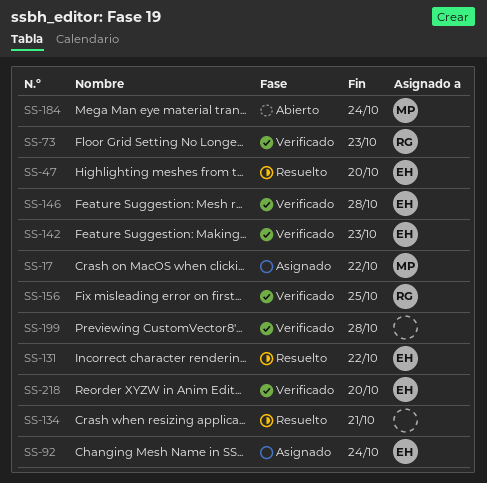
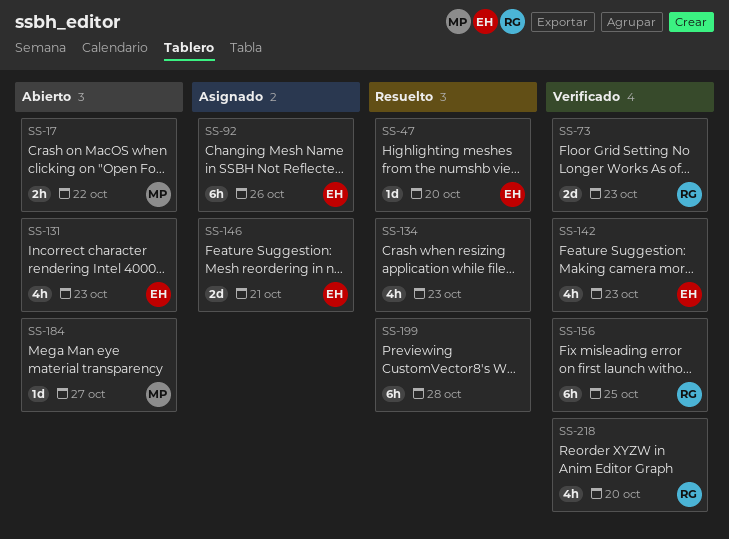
SS-17, status: Asignado -> Abierto
SS-92, due: Oct 24 -> Oct 26
SS-131, status: Resuelto -> Abierto
SS-131, due: Oct 22 -> Oct 23
SS-134, due: Oct 21 -> Oct 23
SS-146, status: Verificado -> Asignado
SS-146, due: Oct 28 -> Oct 21
SS-184, due: Oct 24 -> Oct 27
SS-199, status: Verificado -> Resuelto
SS-218, owner: EH -> RG

